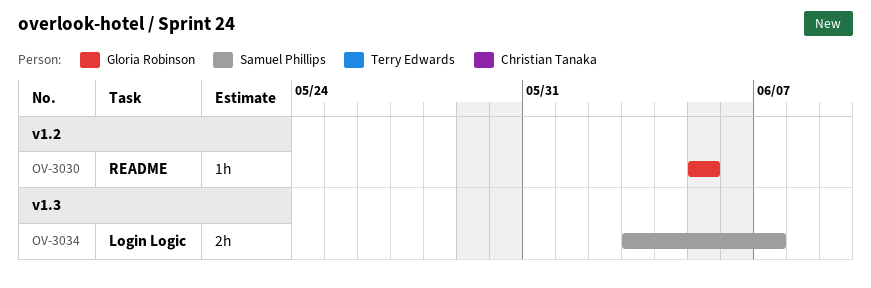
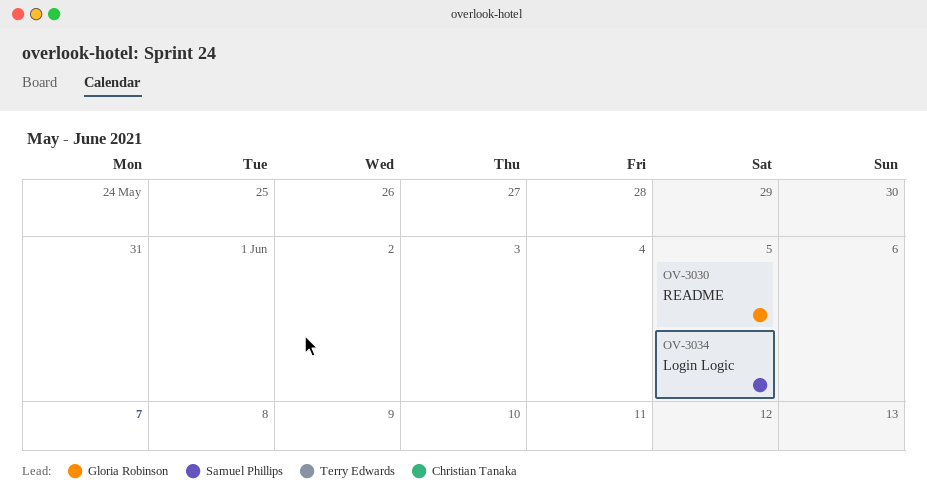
OV-3034, due: Jun 7 -> Jun 5

